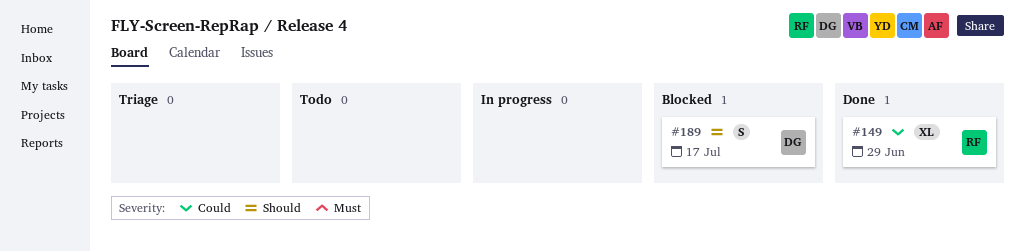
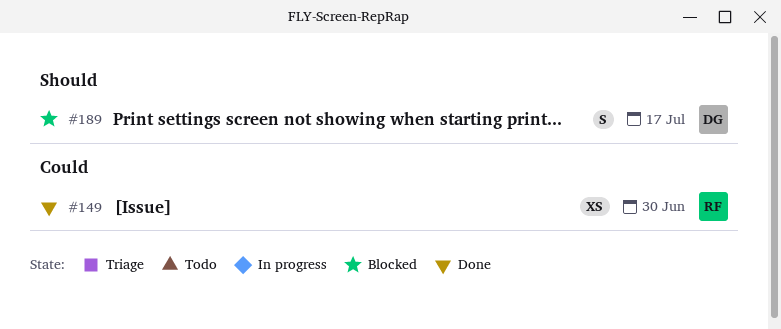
#149, estimate: XL -> XS
#149, due: Jun 29 -> Jun 30

